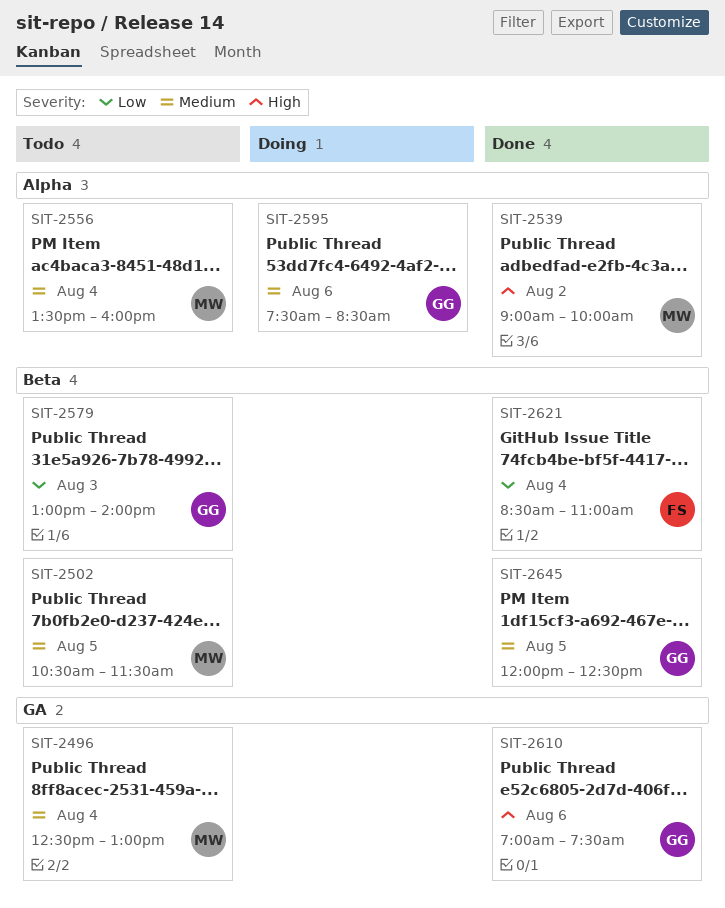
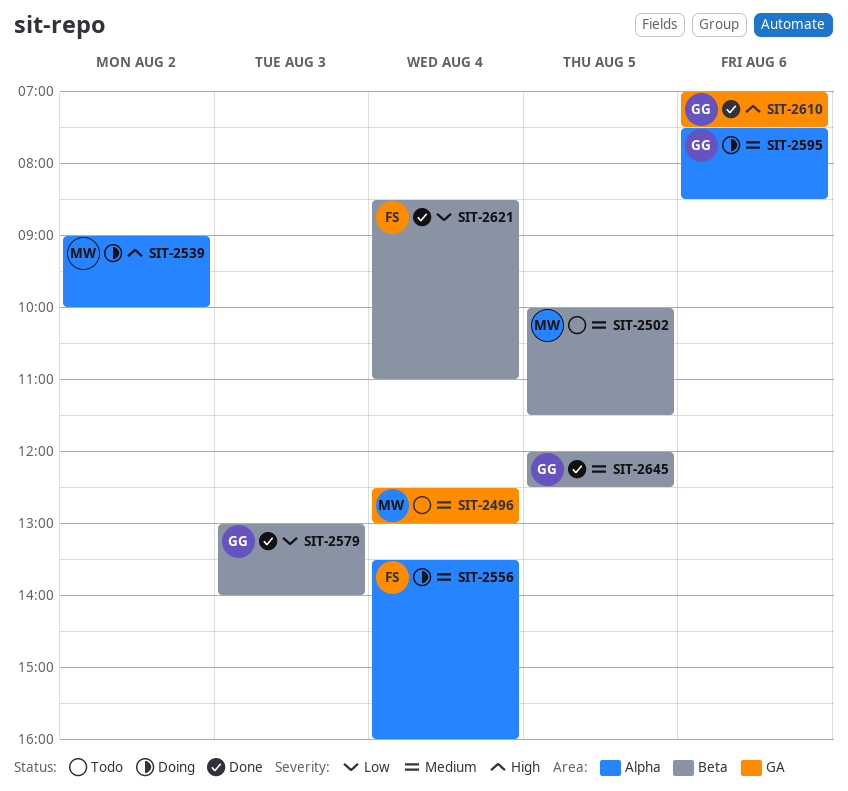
SIT-2502, begins: 10:30 -> 10:00
SIT-2539, status: Done -> Doing
SIT-2556, status: Todo -> Doing
SIT-2556, owner: MW -> FS
SIT-2579, status: Todo -> Done

